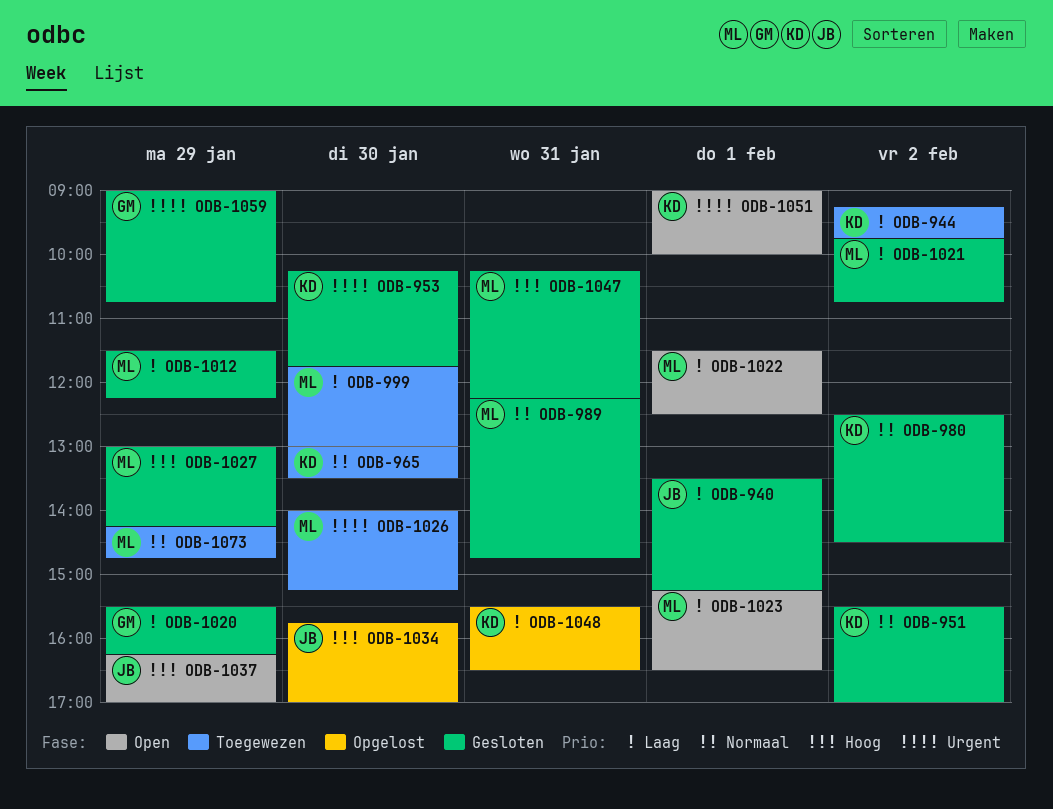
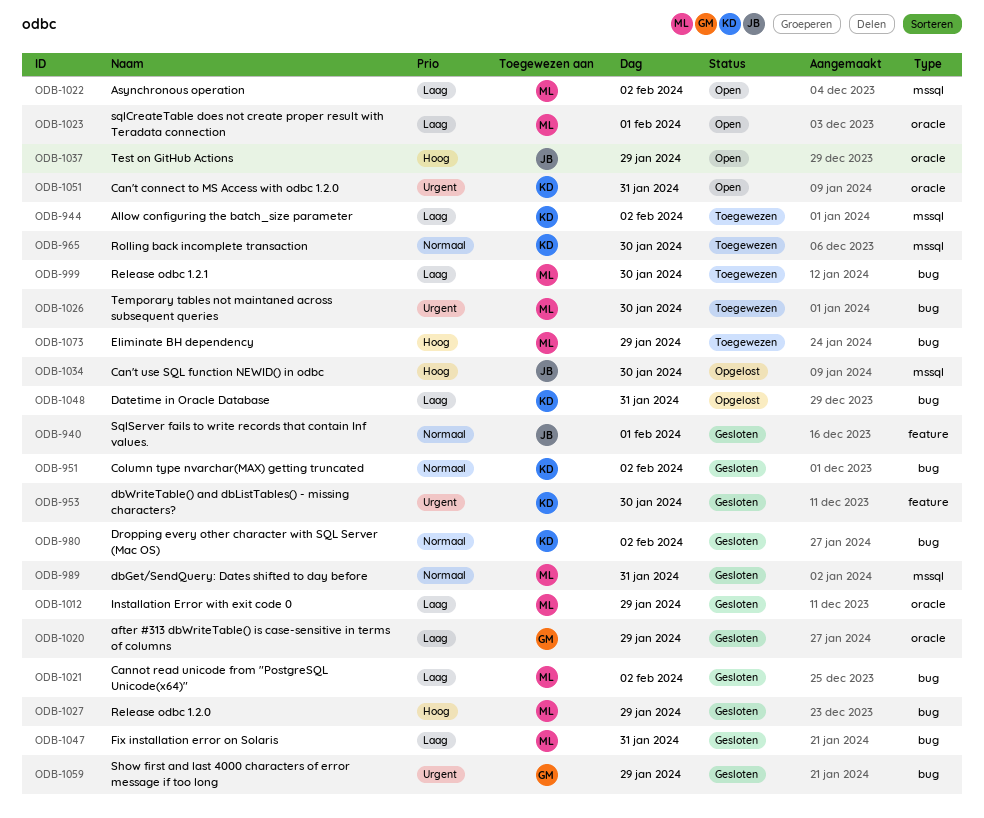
ODB-940, priority: Laag -> Normaal
ODB-1022, day: Feb 1 -> Feb 2
ODB-1047, priority: Hoog -> Laag
ODB-1051, day: Feb 1 -> Jan 31
ODB-1073, priority: Normaal -> Hoog

